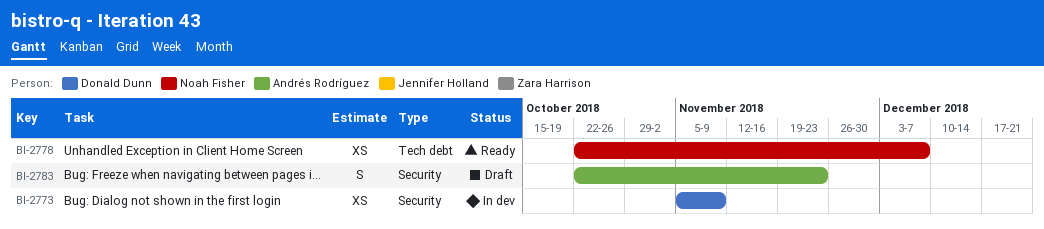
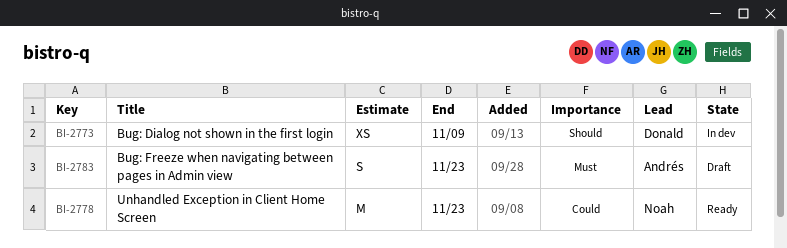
BI-2778, estimate: XS -> M
BI-2778, due: Dec 7 -> Nov 23

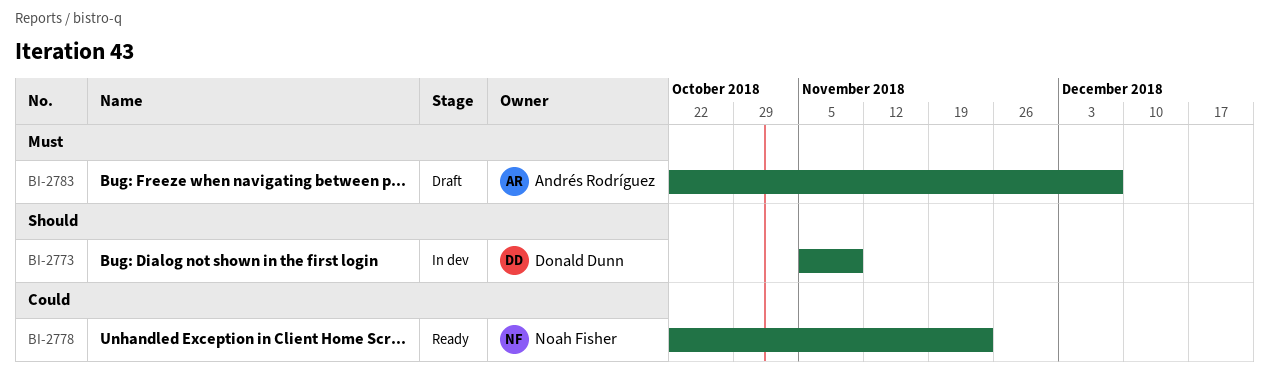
BI-2783, due: Nov 23 -> Dec 7

